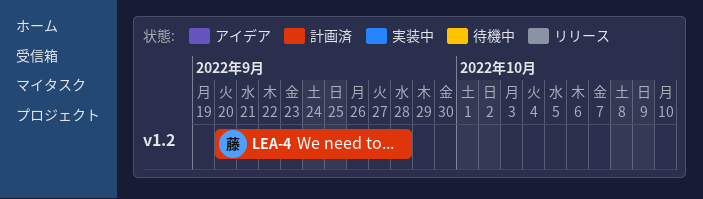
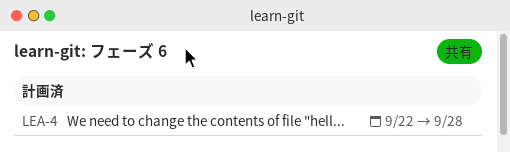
LEA-4, start: Sep 20 -> Sep 22

